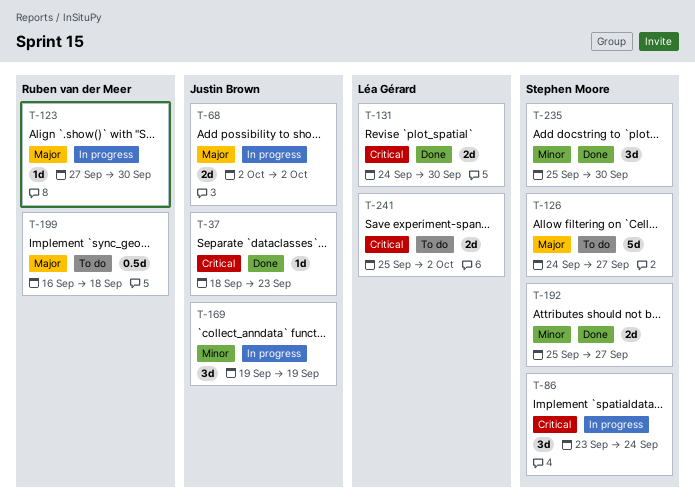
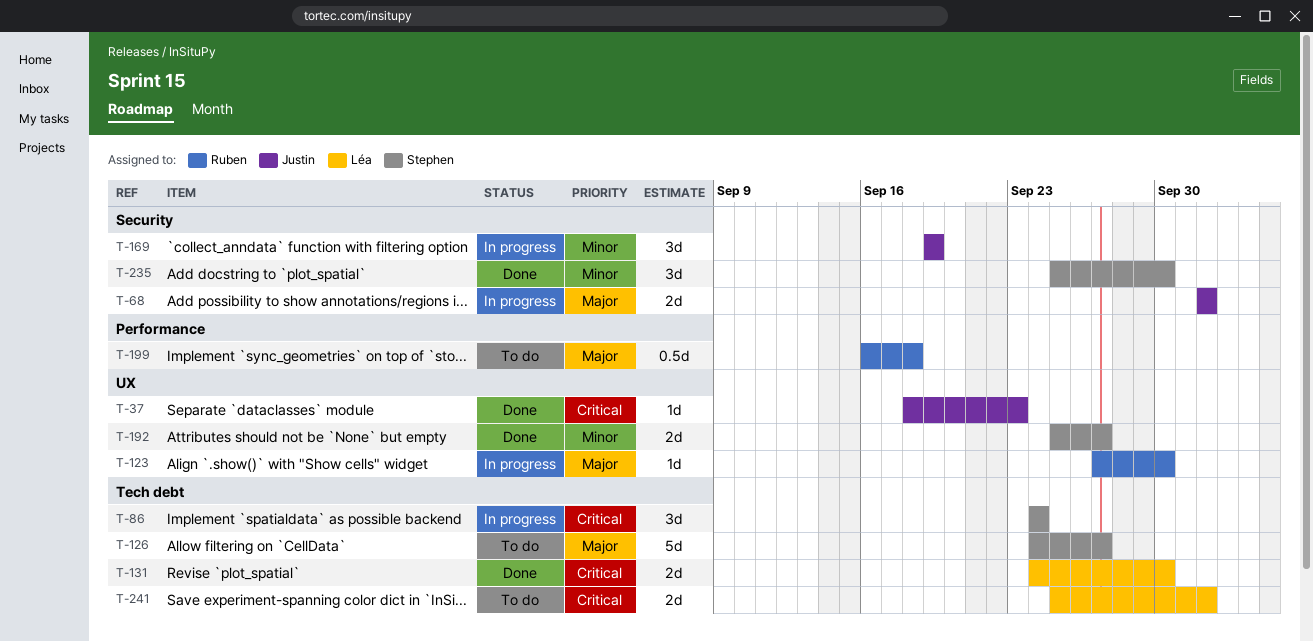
T-86, start: Sep 23 -> Sep 24

